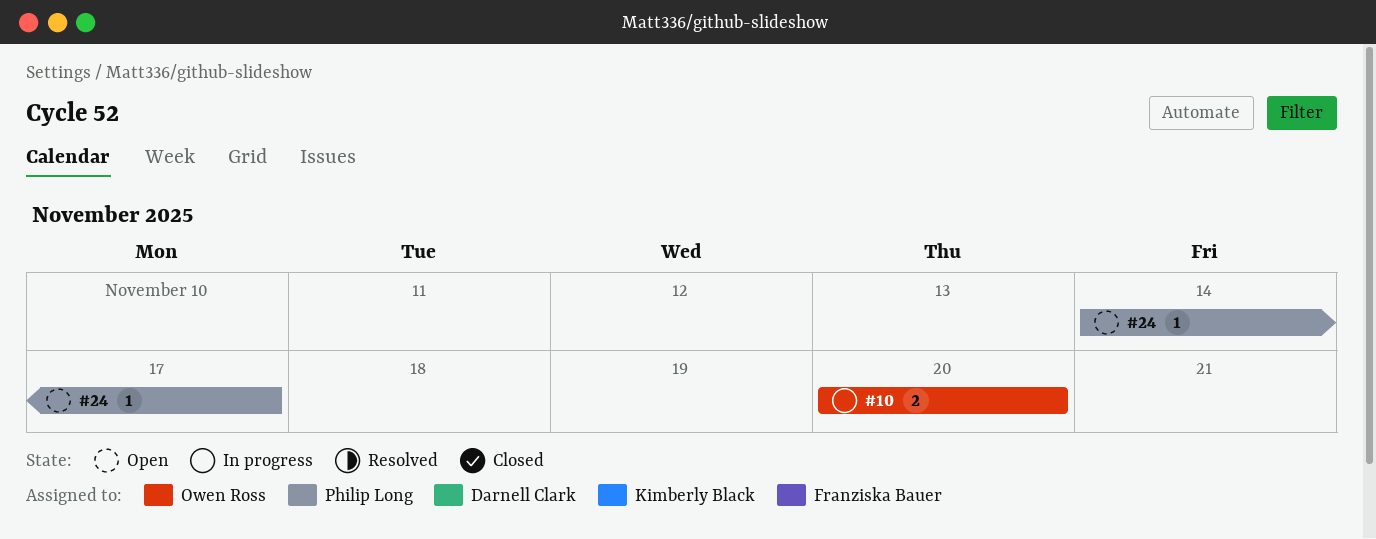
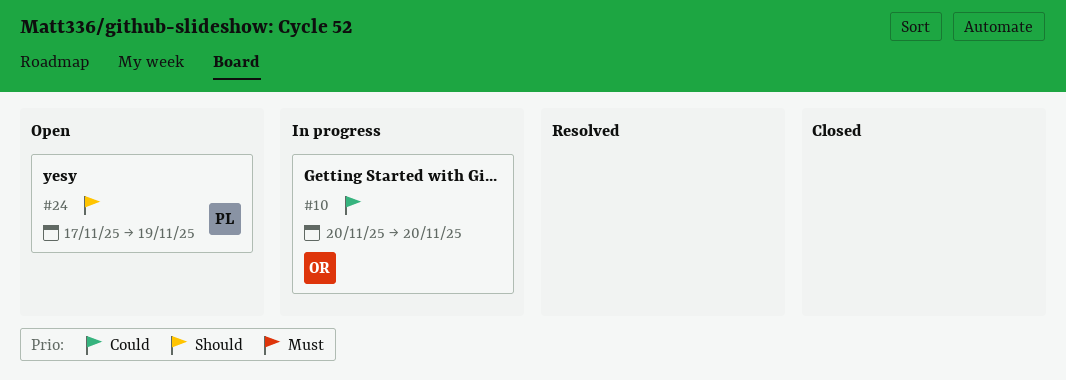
#24, start: Nov 14 -> Nov 17
#24, due: Nov 17 -> Nov 19

